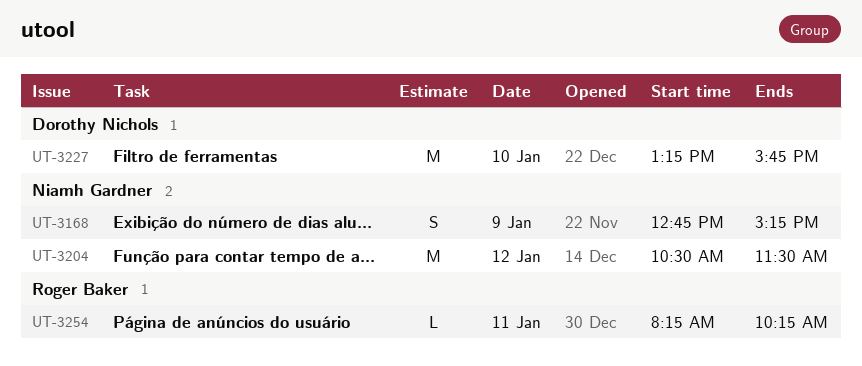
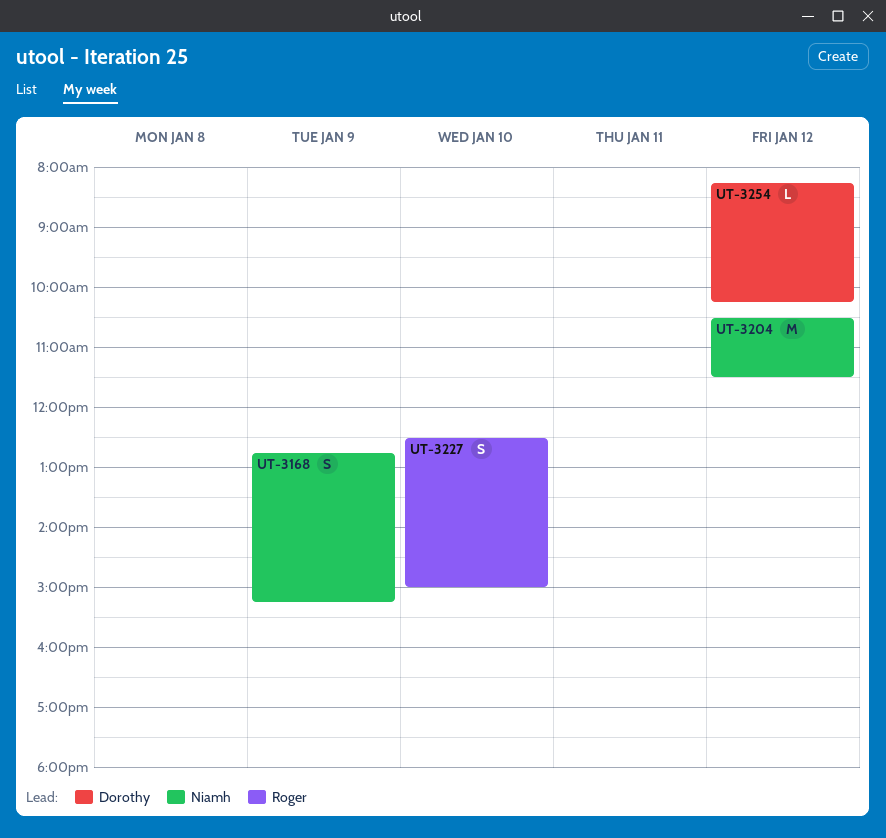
UT-3227, owner: Dorothy Nichols -> Roger Baker
UT-3227, estimate: M -> S
UT-3227, begins: 13:15 -> 12:30
UT-3227, ends: 15:45 -> 15:00
UT-3254, owner: Roger Baker -> Dorothy Nichols
UT-3254, day: Jan 11 -> Jan 12

